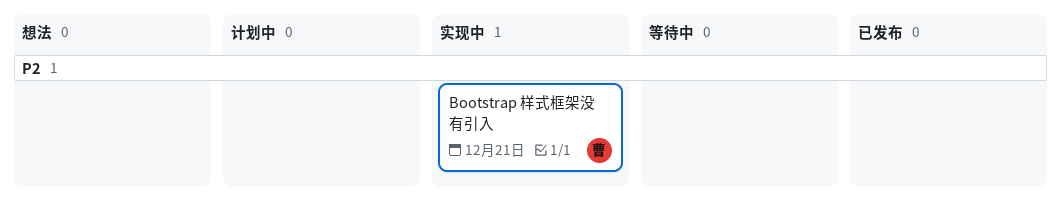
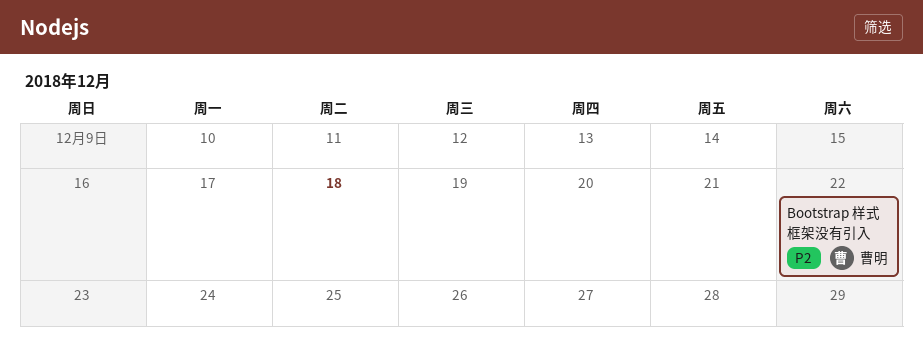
Bootstrap 样式框架没有引入, due: Dec 21 -> Dec 22

